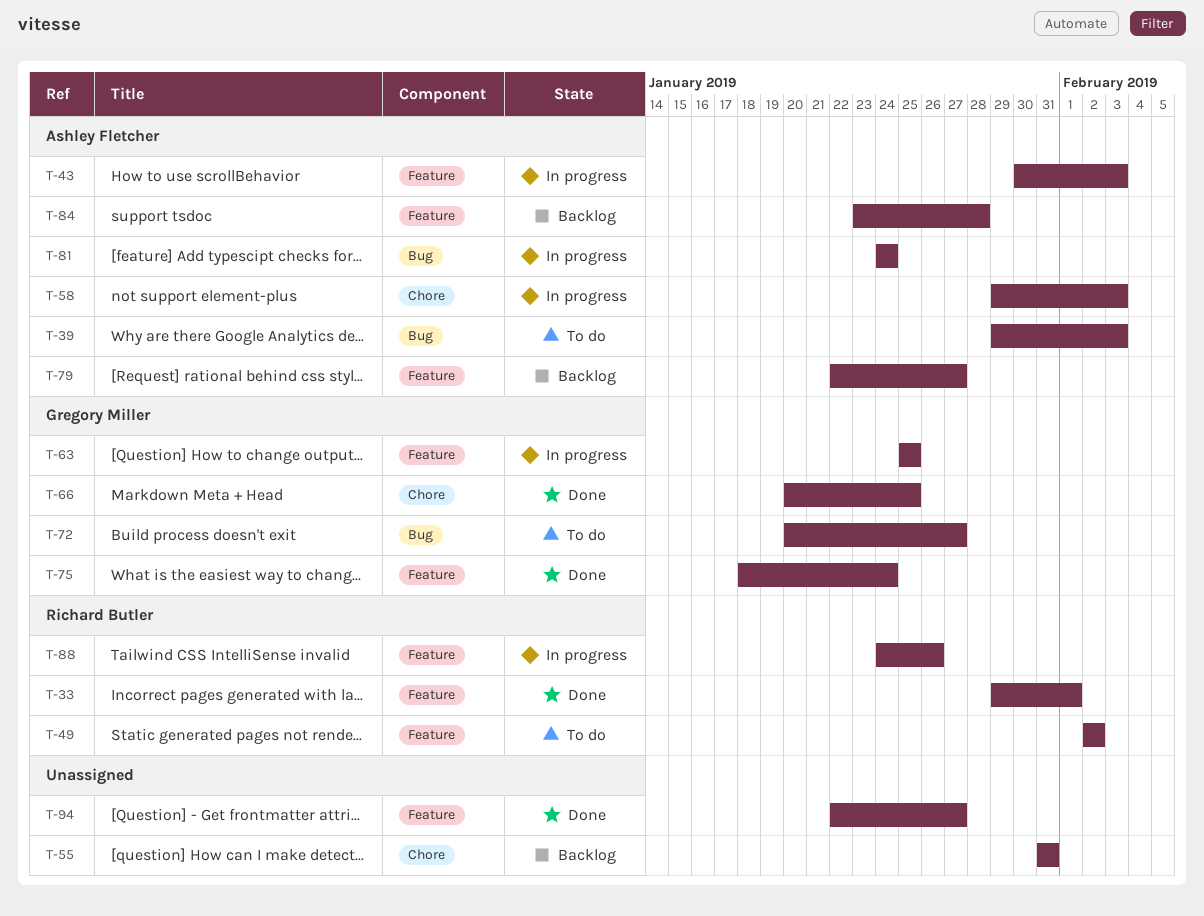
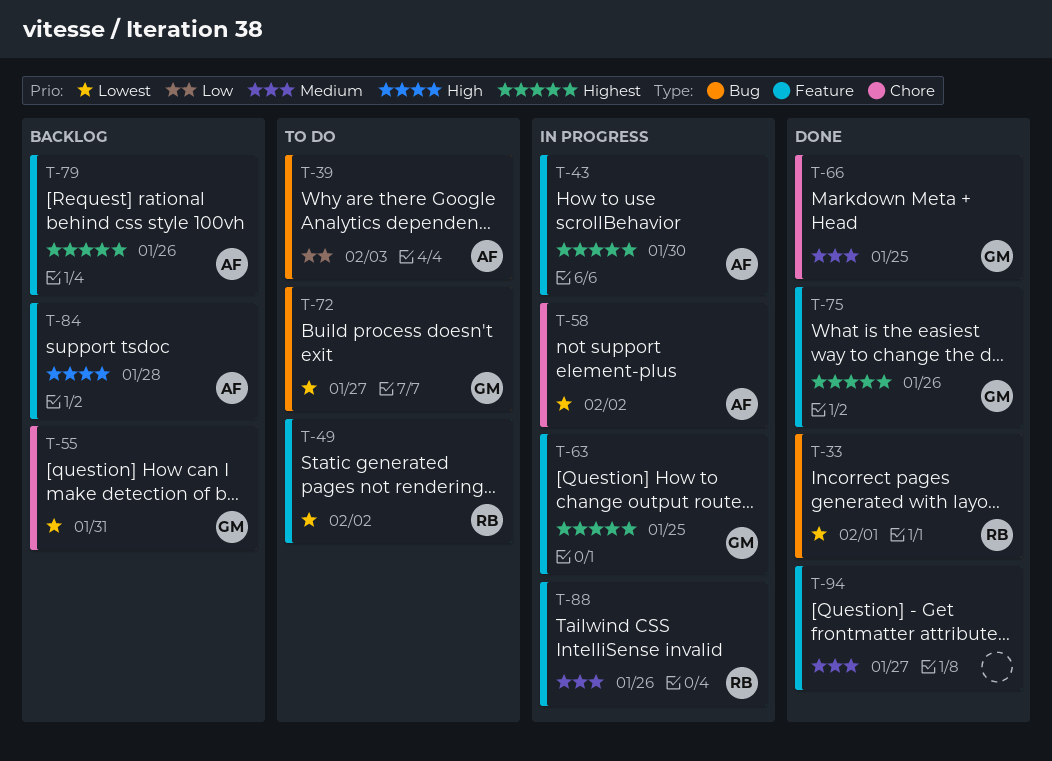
T-33, label: Feature -> Bug
T-43, due: Feb 3 -> Jan 30
T-55, owner: none -> Gregory Miller
T-58, due: Feb 3 -> Feb 2
T-75, due: Jan 24 -> Jan 26
T-79, due: Jan 27 -> Jan 26
T-81: present -> none

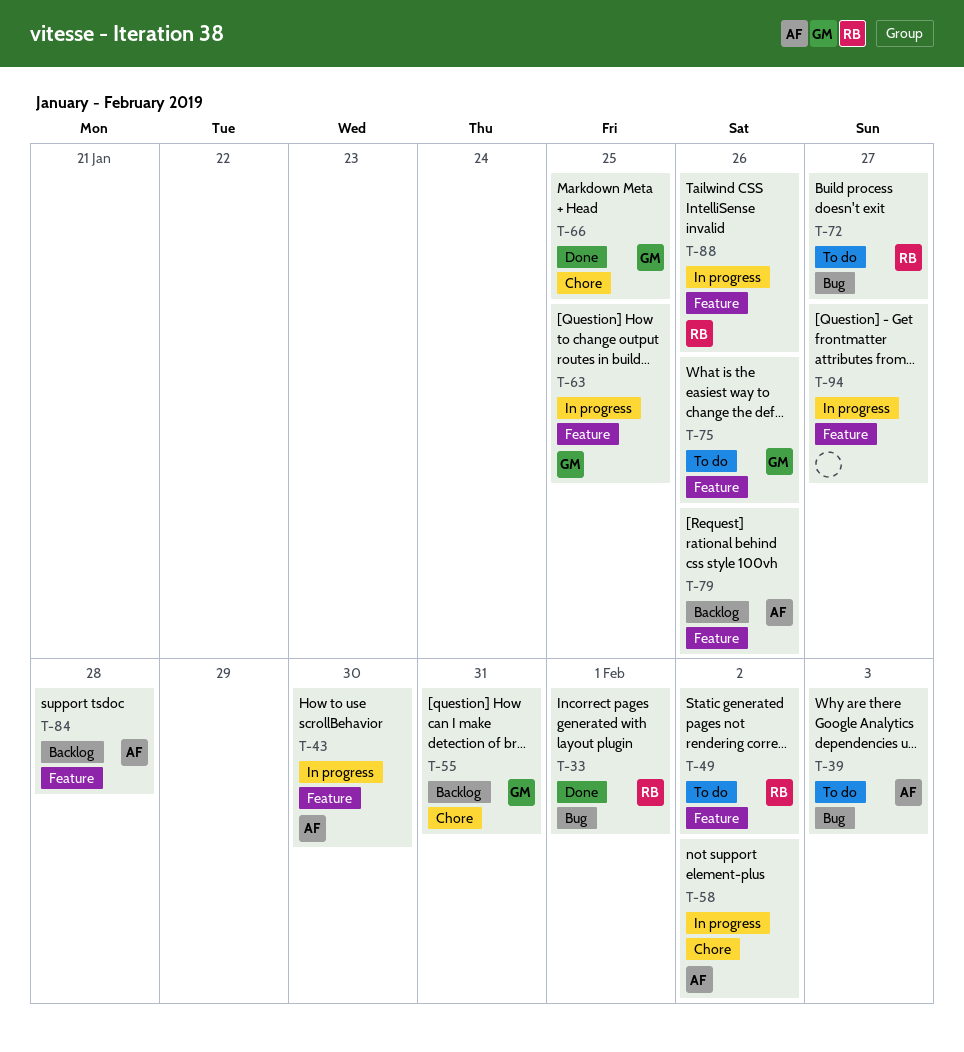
T-72, owner: GM -> RB
T-75, status: Done -> To do
T-94, status: Done -> In progress

